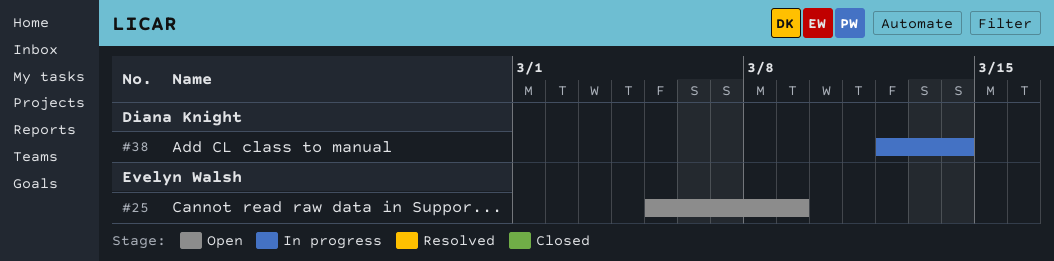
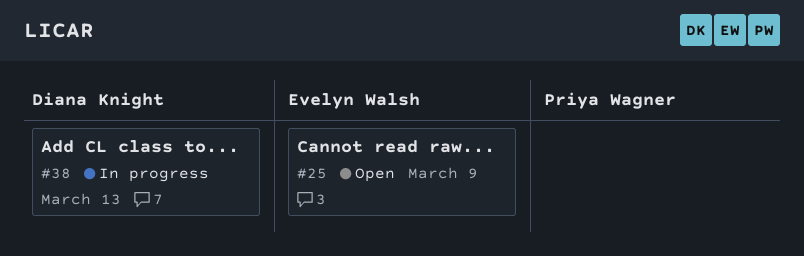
#38, due: Mar 14 -> Mar 13

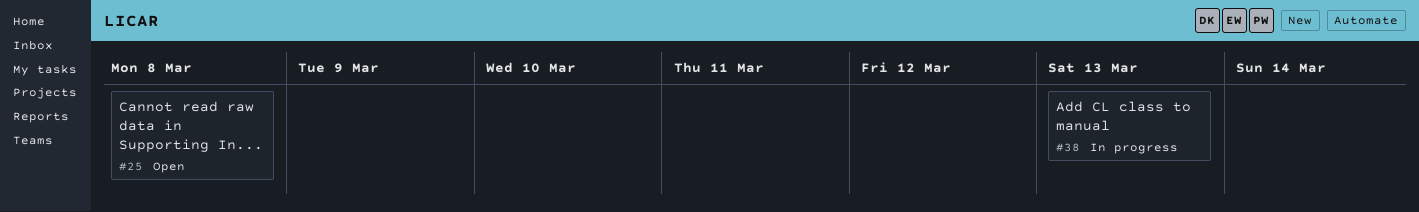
#25, due: Mar 9 -> Mar 8

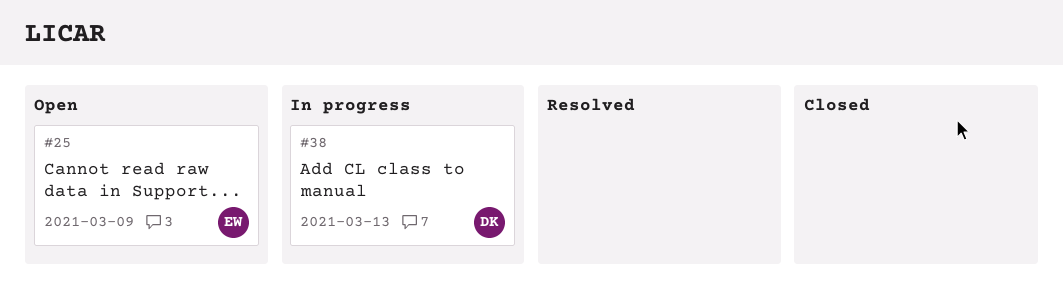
#25, due: Mar 8 -> Mar 9

